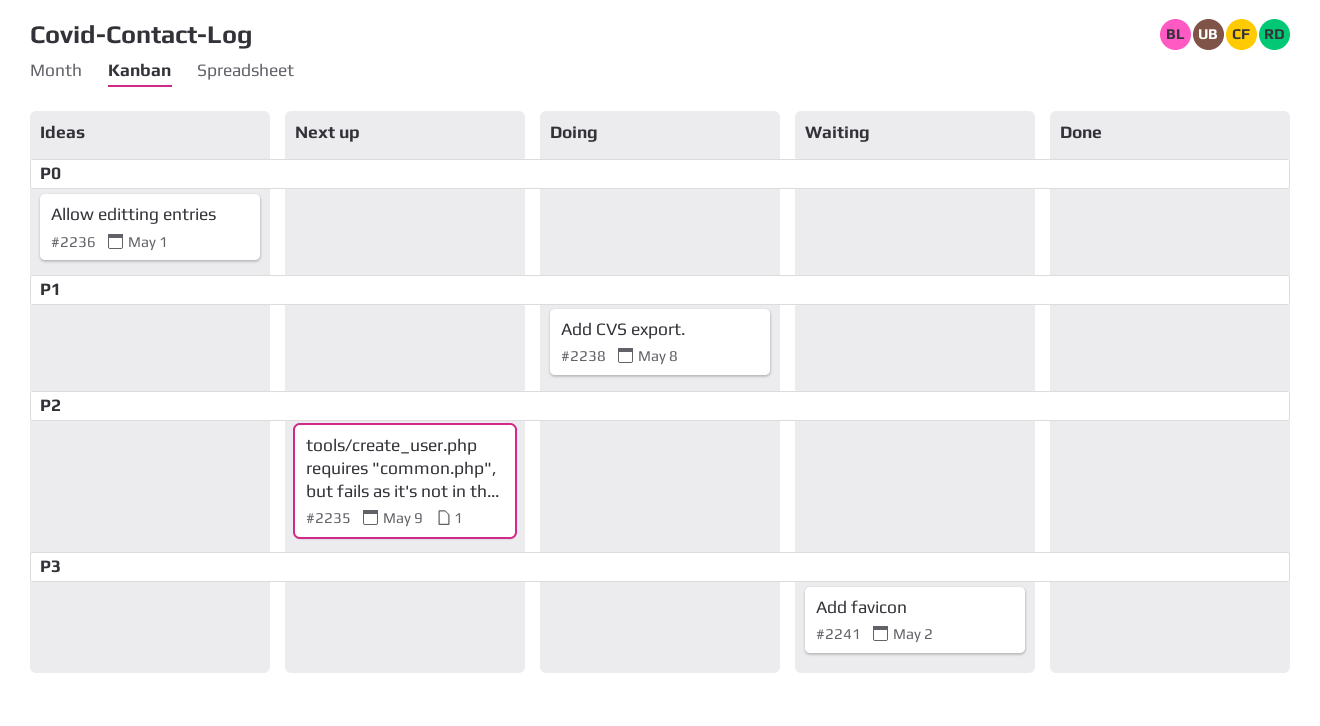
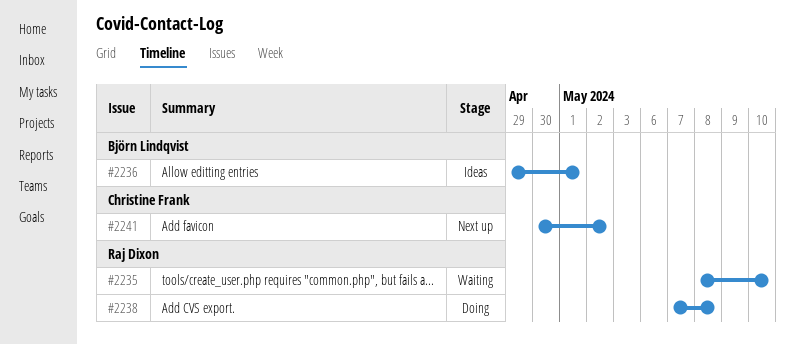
#2235, status: Next up -> Waiting
#2235, due: May 9 -> May 10
#2241, status: Waiting -> Next up

